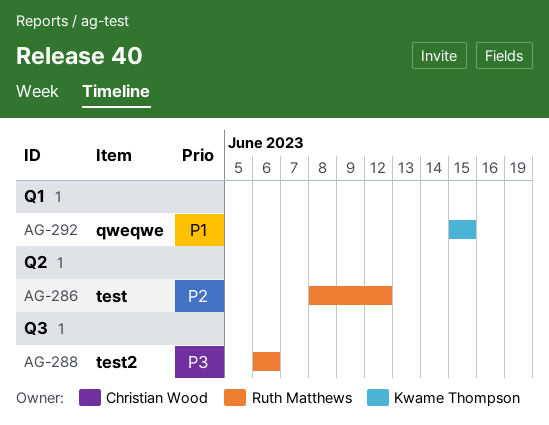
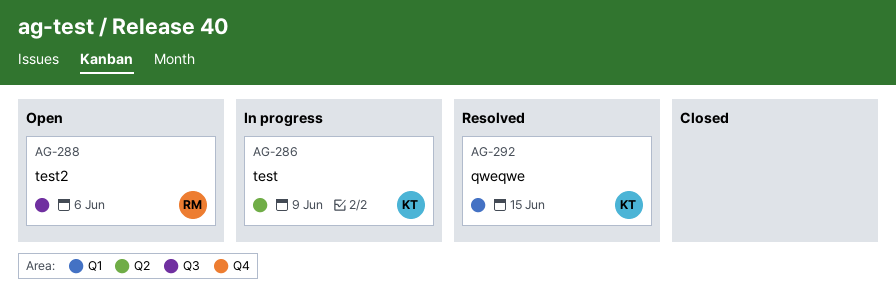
AG-286, owner: Ruth Matthews -> Kwame Thompson
AG-286, due: Jun 12 -> Jun 9

